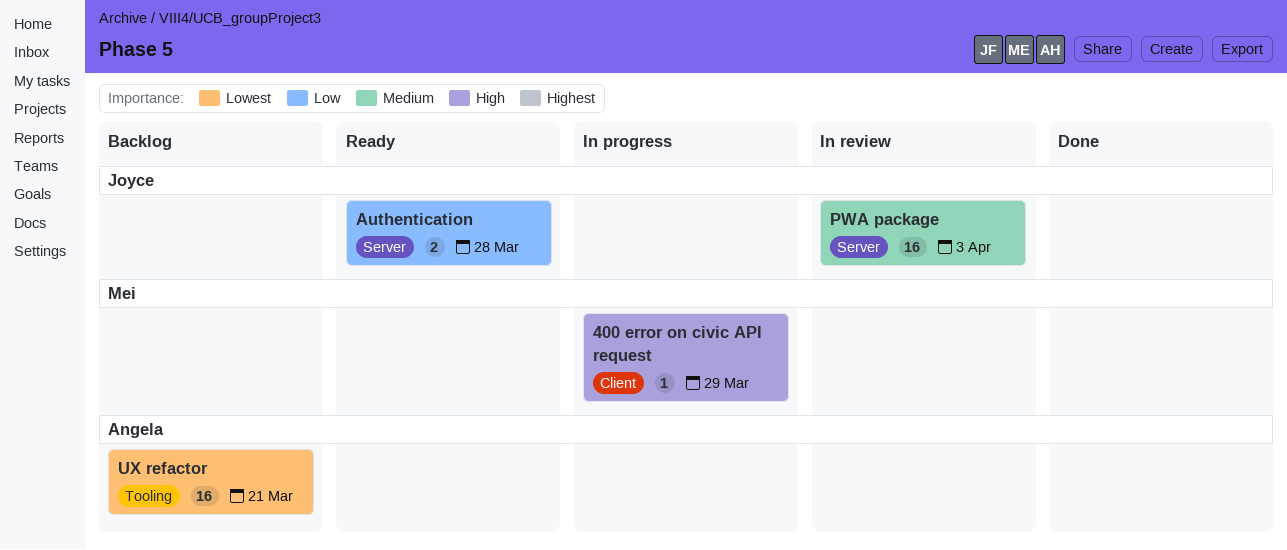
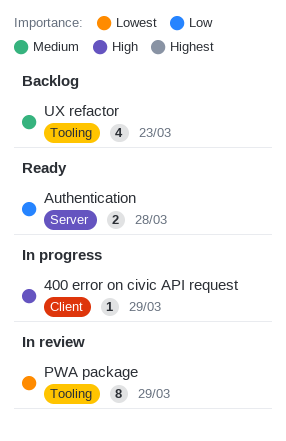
PWA package, priority: Medium -> Lowest
PWA package, label: Server -> Tooling
PWA package, estimate: 16 -> 8
PWA package, due: Apr 3 -> Mar 29
UX refactor, priority: Lowest -> Medium
UX refactor, estimate: 16 -> 4
UX refactor, due: Mar 21 -> Mar 23

